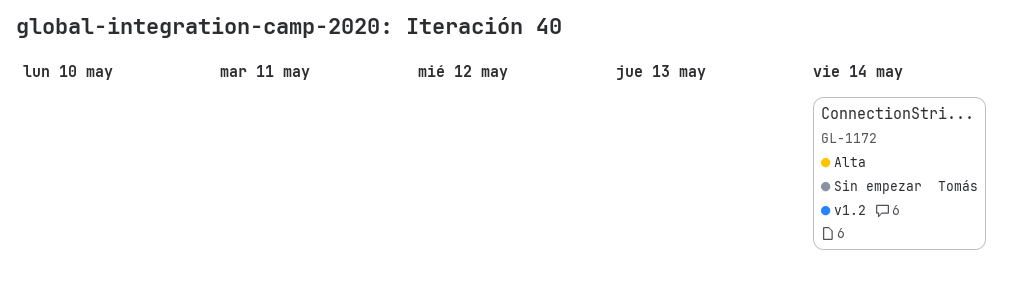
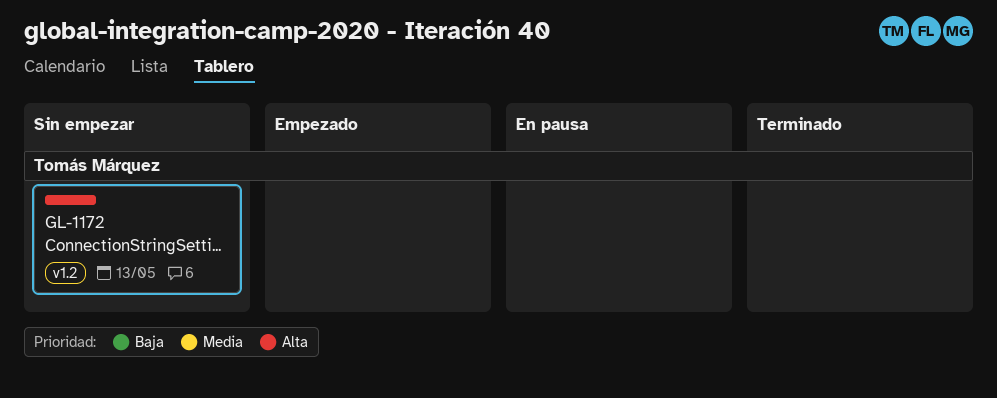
GL-1172, due: May 14 -> May 13

